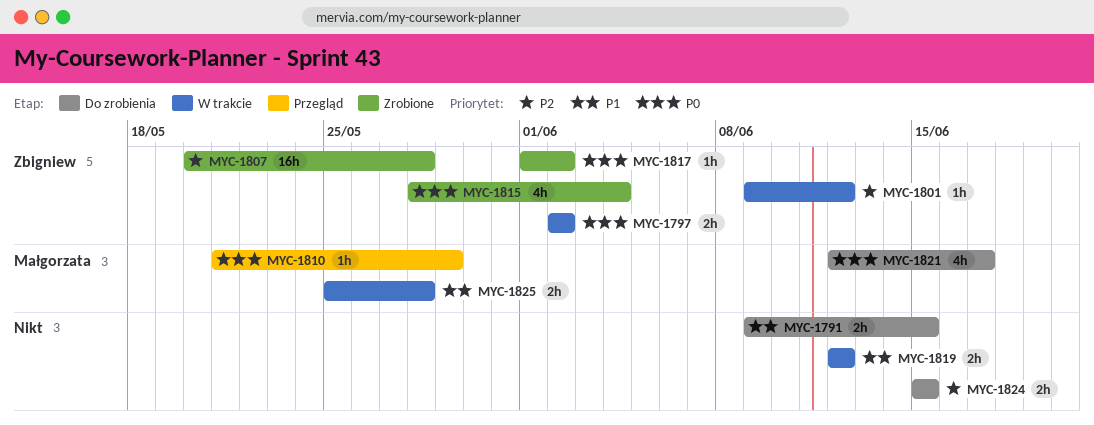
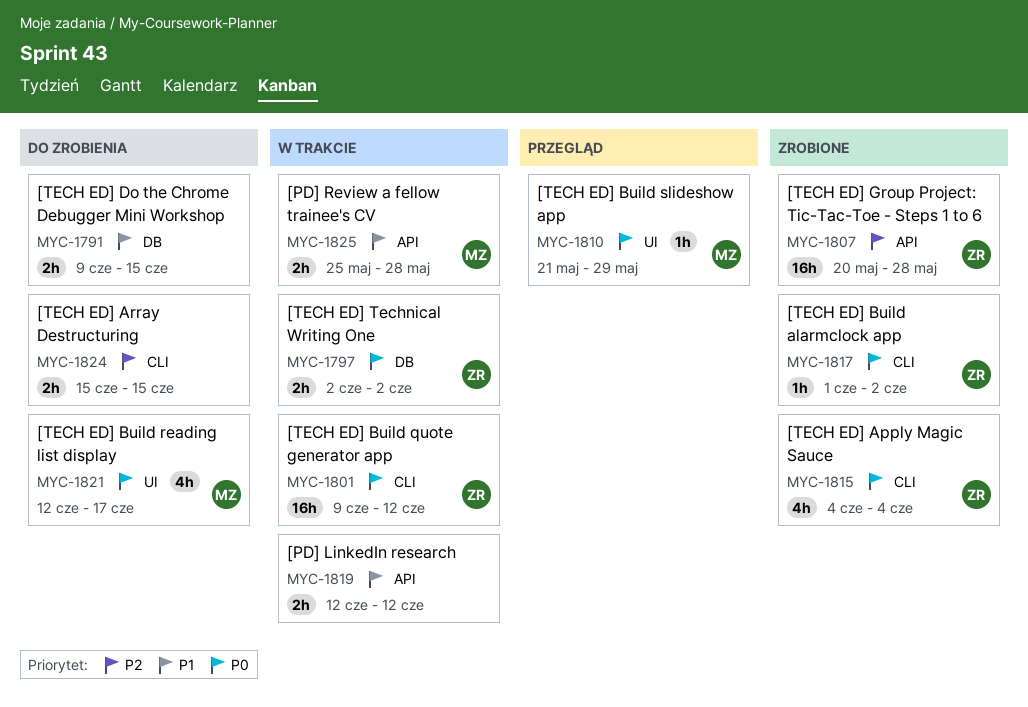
MYC-1801, priority: P2 -> P0
MYC-1801, estimate: 1h -> 16h
MYC-1815, start: May 28 -> Jun 4

